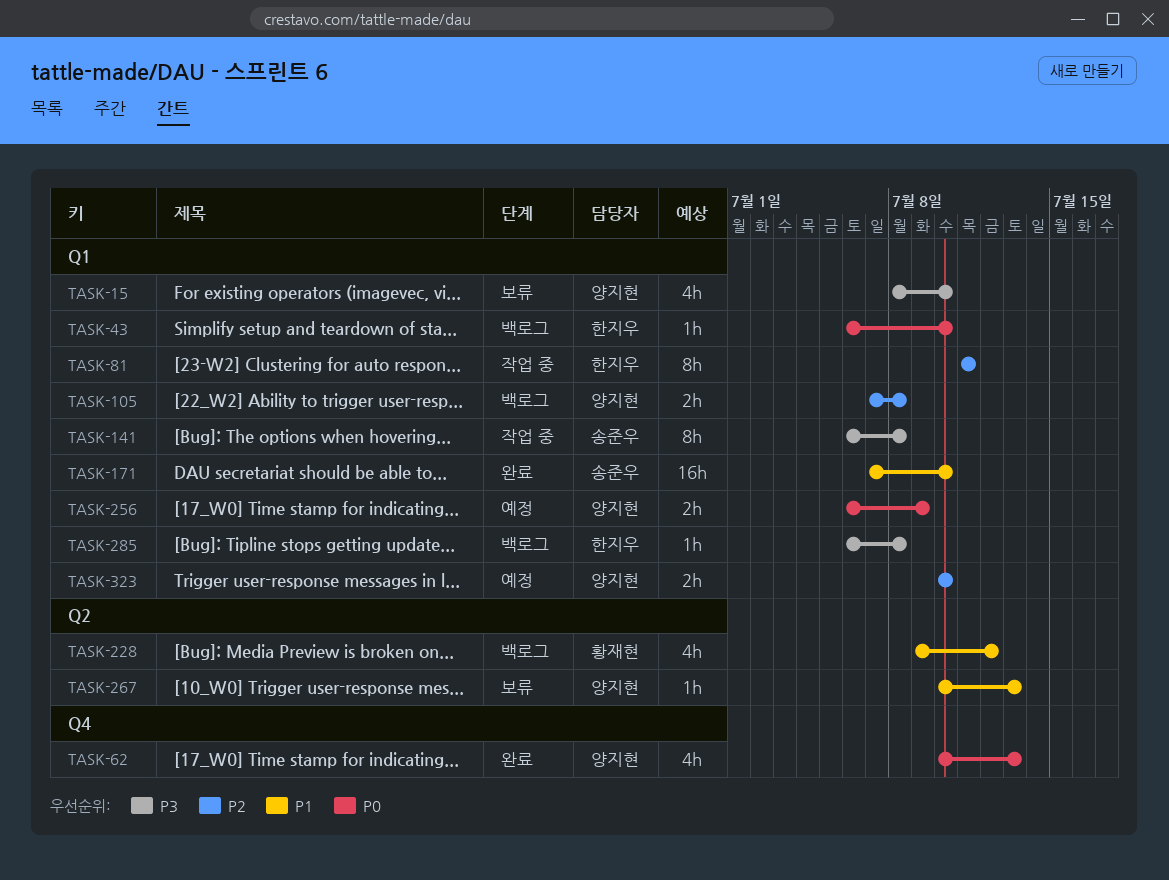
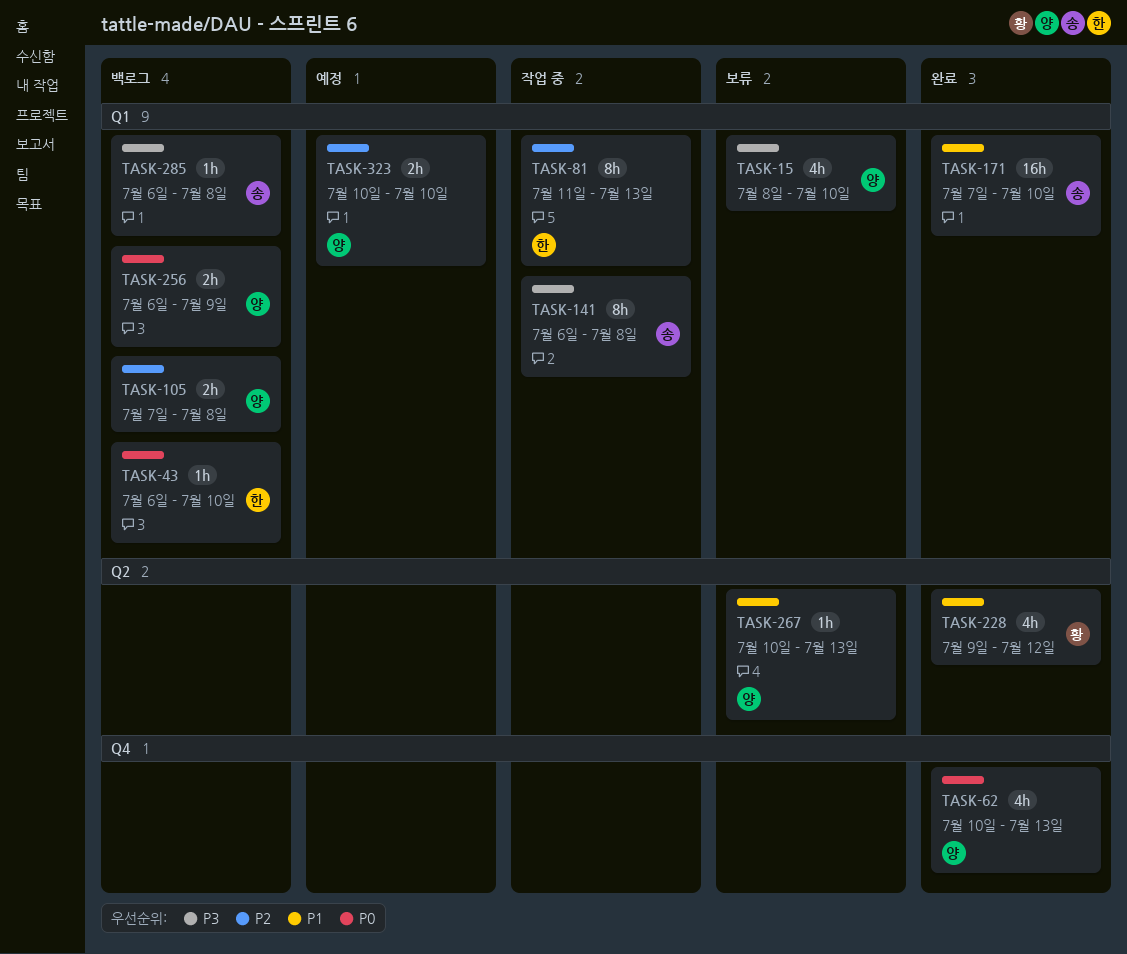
TASK-81, due: Jul 11 -> Jul 13
TASK-228, status: 백로그 -> 완료
TASK-256, status: 예정 -> 백로그
TASK-285, owner: 한지우 -> 송준우

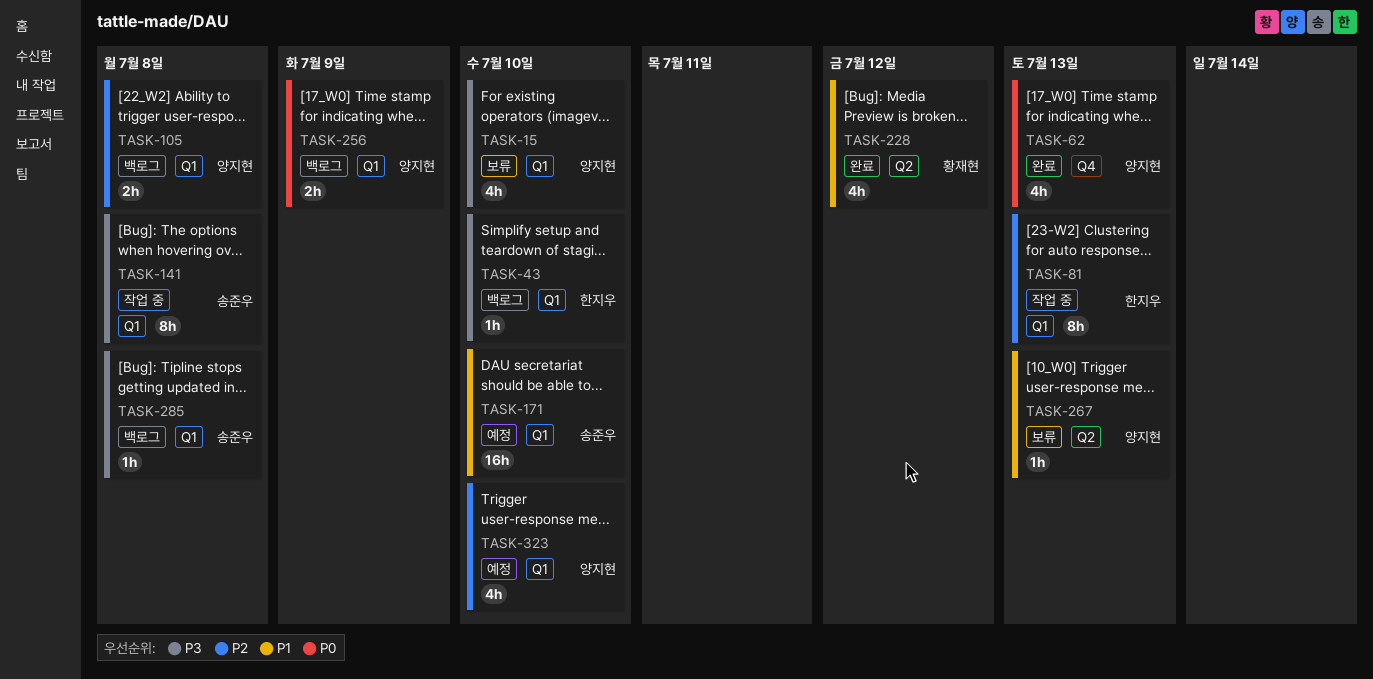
TASK-43, priority: P0 -> P3
TASK-171, status: 완료 -> 예정
TASK-323, estimate: 2h -> 4h

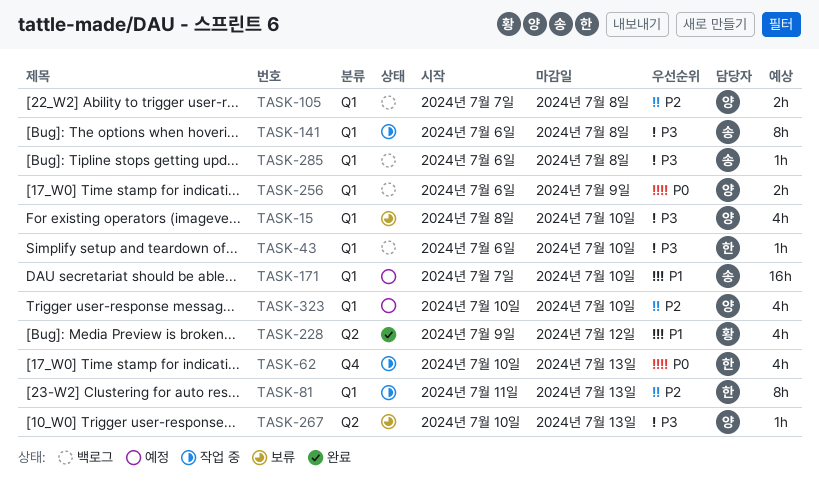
TASK-62, status: 완료 -> 작업 중
TASK-62, owner: 양지현 -> 한지우
TASK-267, priority: P1 -> P3

